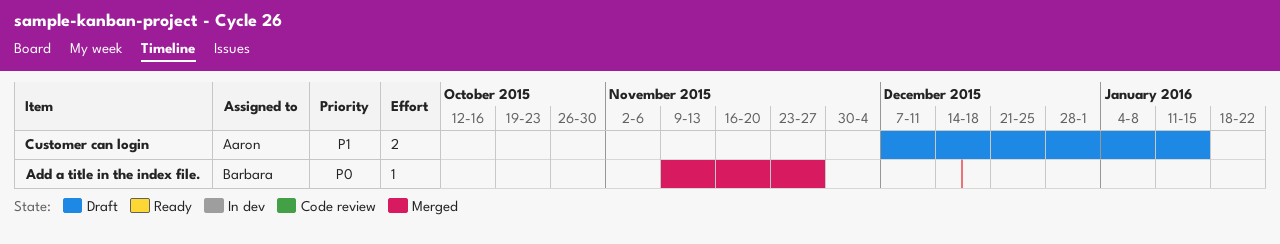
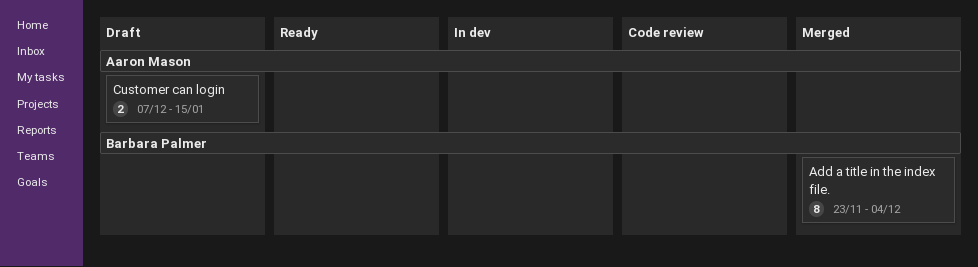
Add a title in the index file., estimate: 1 -> 8
Add a title in the index file., start: Nov 9 -> Nov 23
Add a title in the index file., due: Nov 27 -> Dec 4

